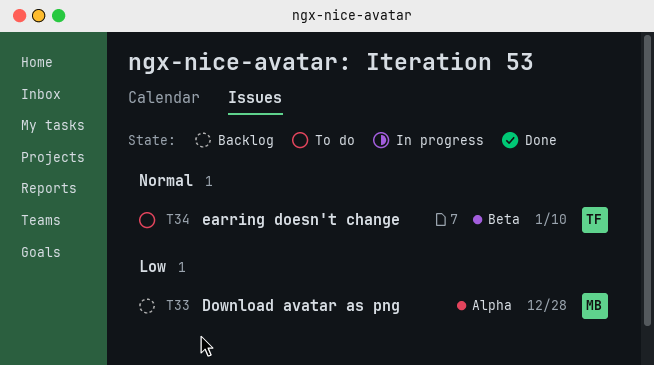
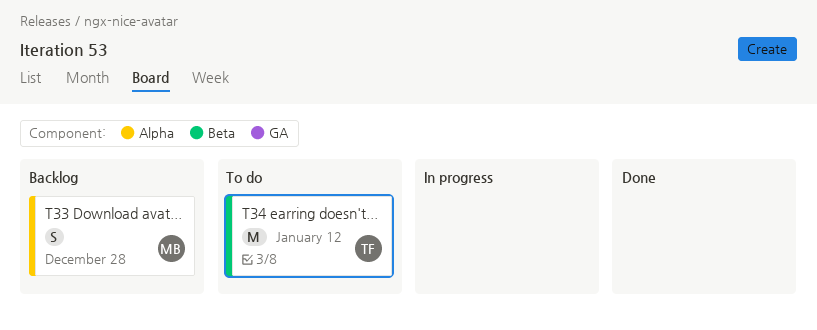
T34, due: Jan 10 -> Jan 12

